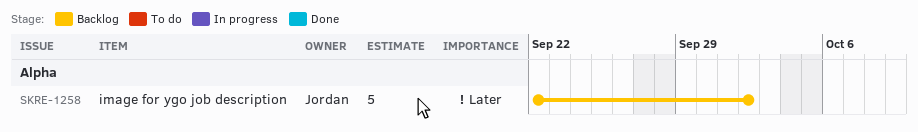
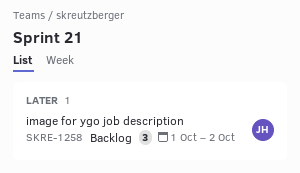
SKRE-1258, estimate: 5 -> 3
SKRE-1258, start: Sep 22 -> Oct 1

